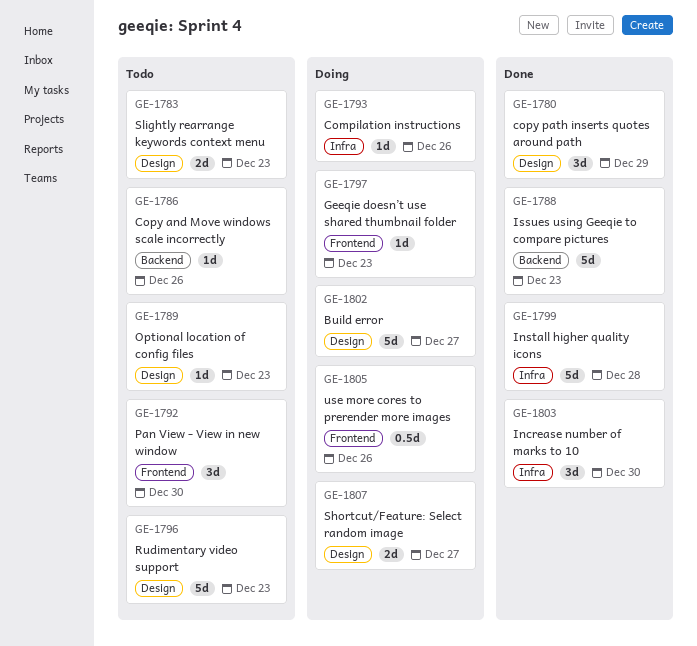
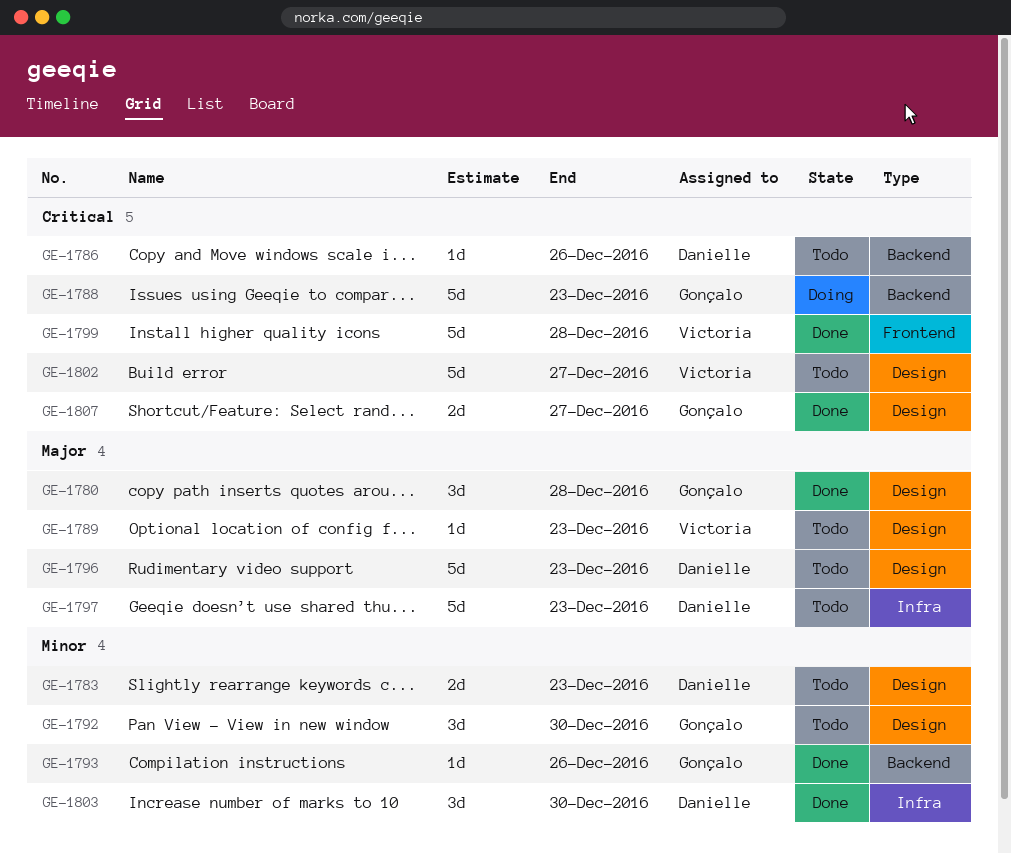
GE-1780, due: Dec 29 -> Dec 28
GE-1788, status: Done -> Doing
GE-1792, label: Frontend -> Design
GE-1793, status: Doing -> Done
GE-1793, label: Infra -> Backend
GE-1797, status: Doing -> Todo
GE-1797, label: Frontend -> Infra
GE-1797, estimate: 1d -> 5d
GE-1799, label: Infra -> Frontend
GE-1802, status: Doing -> Todo
GE-1805: present -> none
GE-1807, status: Doing -> Done

